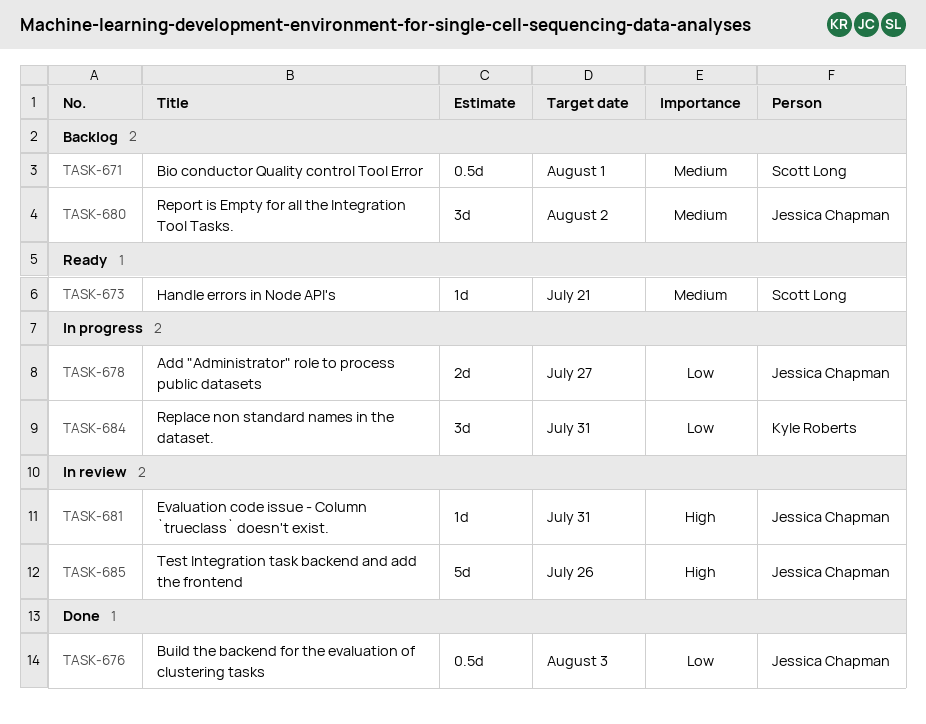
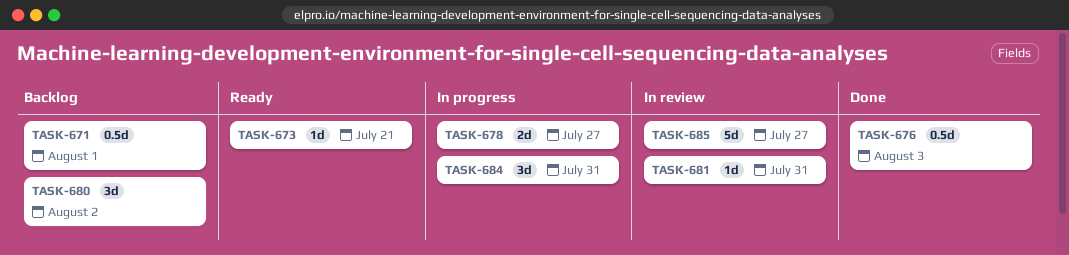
TASK-685, due: Jul 26 -> Jul 27

